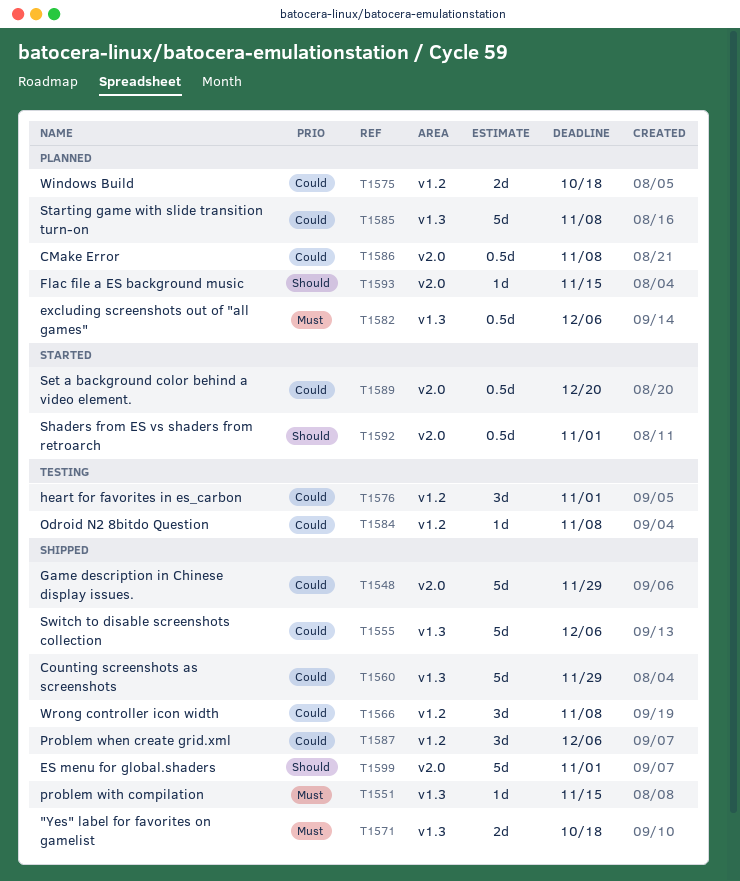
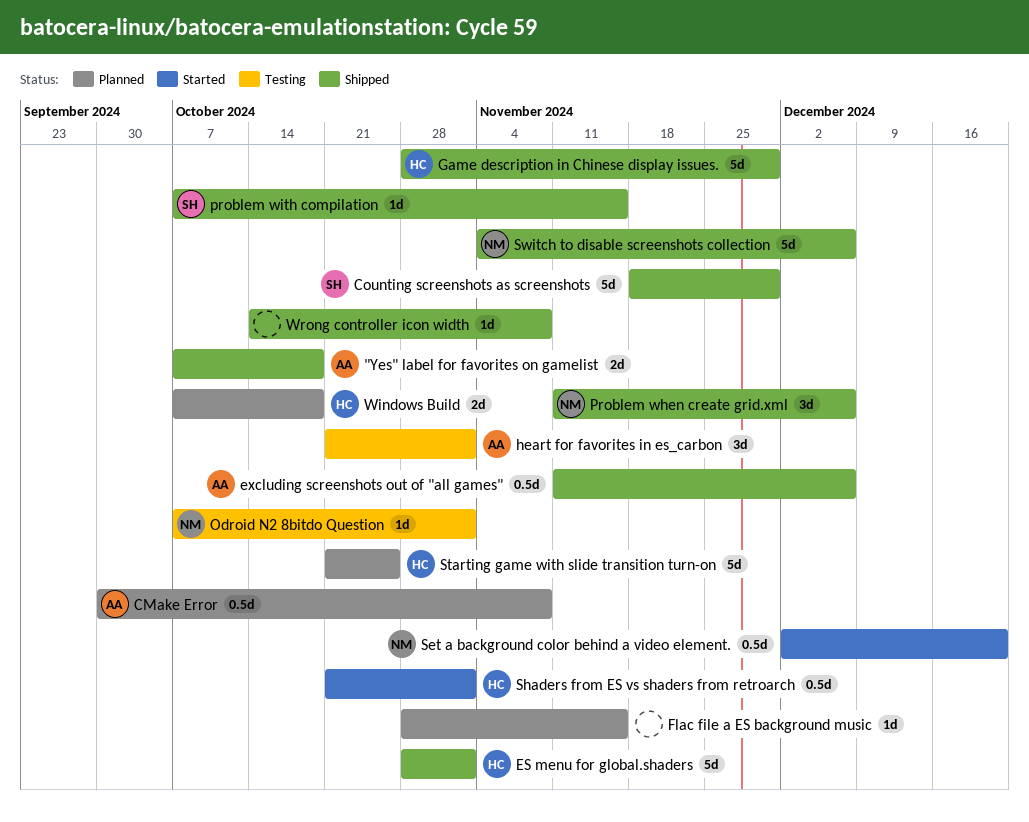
excluding screenshots out of "all games", status: Planned -> Shipped
Odroid N2 8bitdo Question, due: Nov 8 -> Nov 1
Starting game with slide transition turn-on, due: Nov 8 -> Oct 25
Wrong controller icon width, estimate: 3d -> 1d

